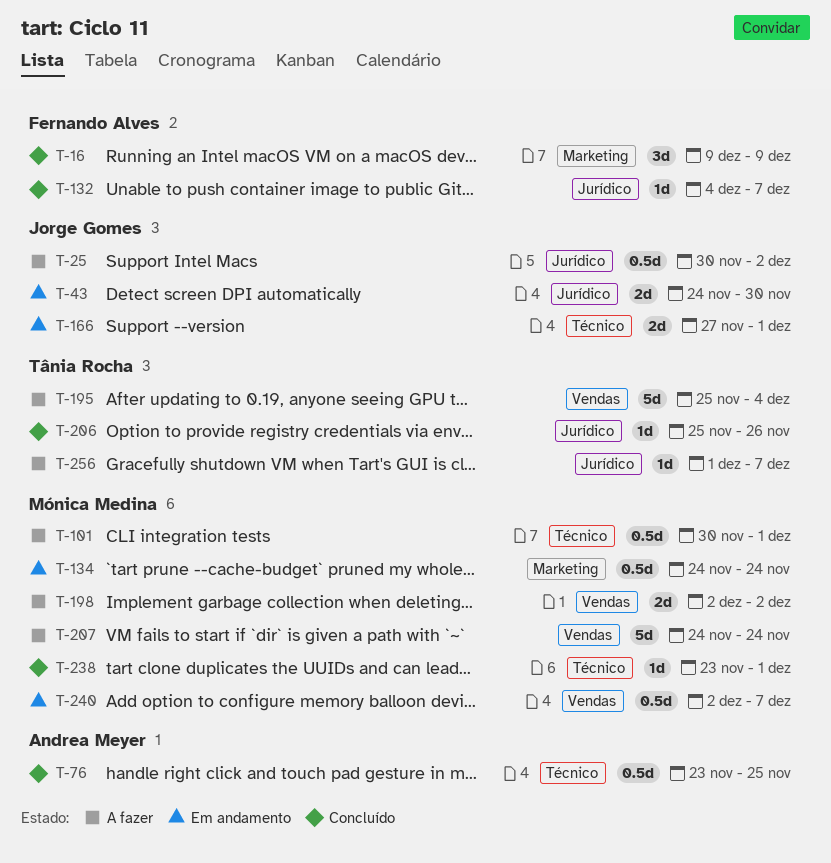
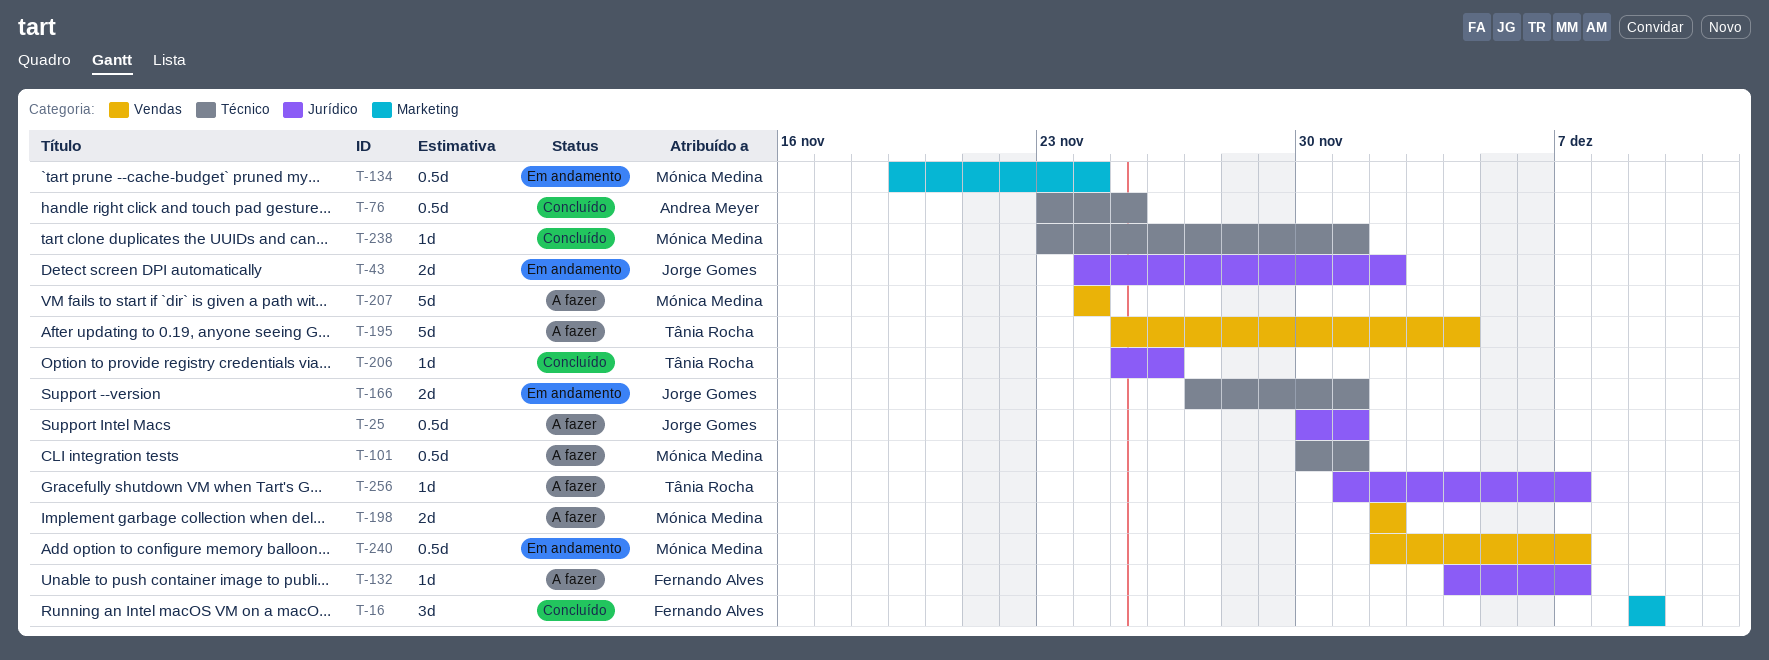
T-25, due: Dec 2 -> Dec 1
T-43, due: Nov 30 -> Dec 2
T-132, status: Concluído -> A fazer
T-134, start: Nov 24 -> Nov 19

